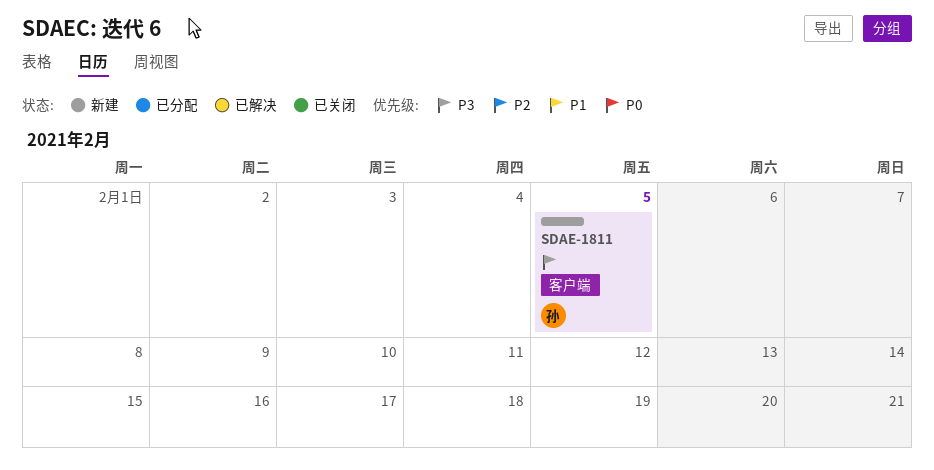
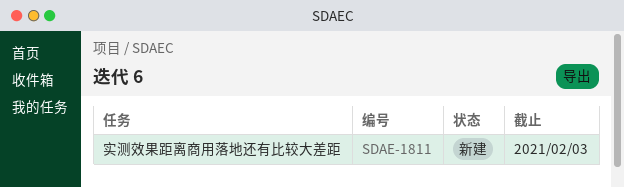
SDAE-1811, due: Feb 5 -> Feb 3

